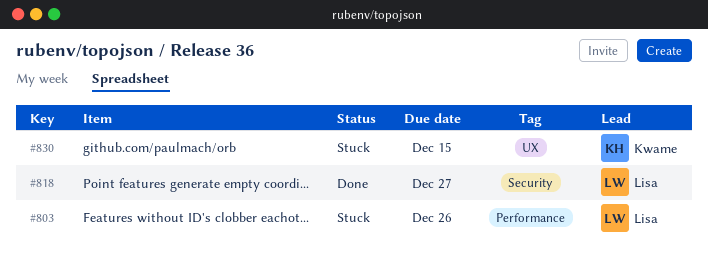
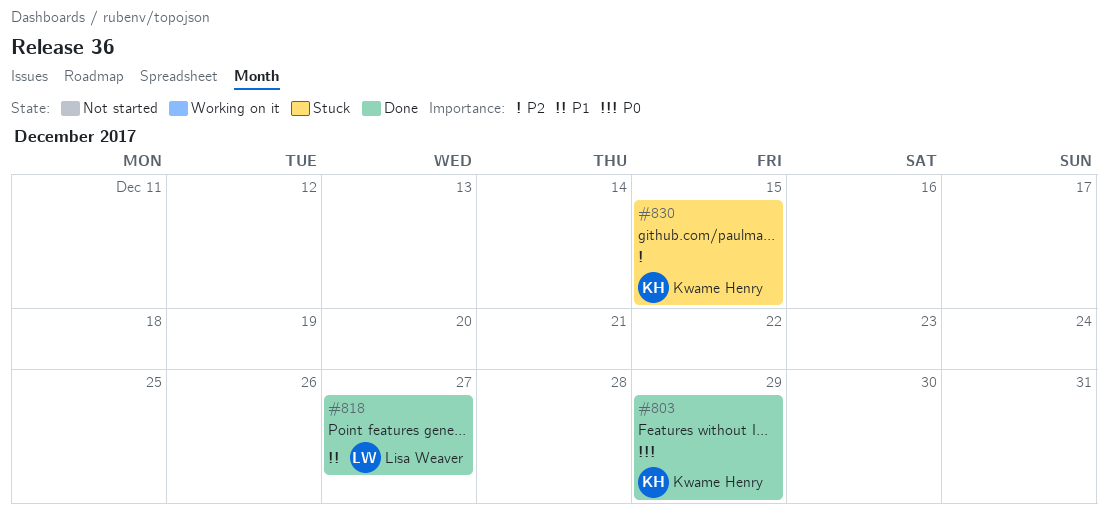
#803, status: Stuck -> Done
#803, owner: Lisa Weaver -> Kwame Henry
#803, due: Dec 26 -> Dec 29

